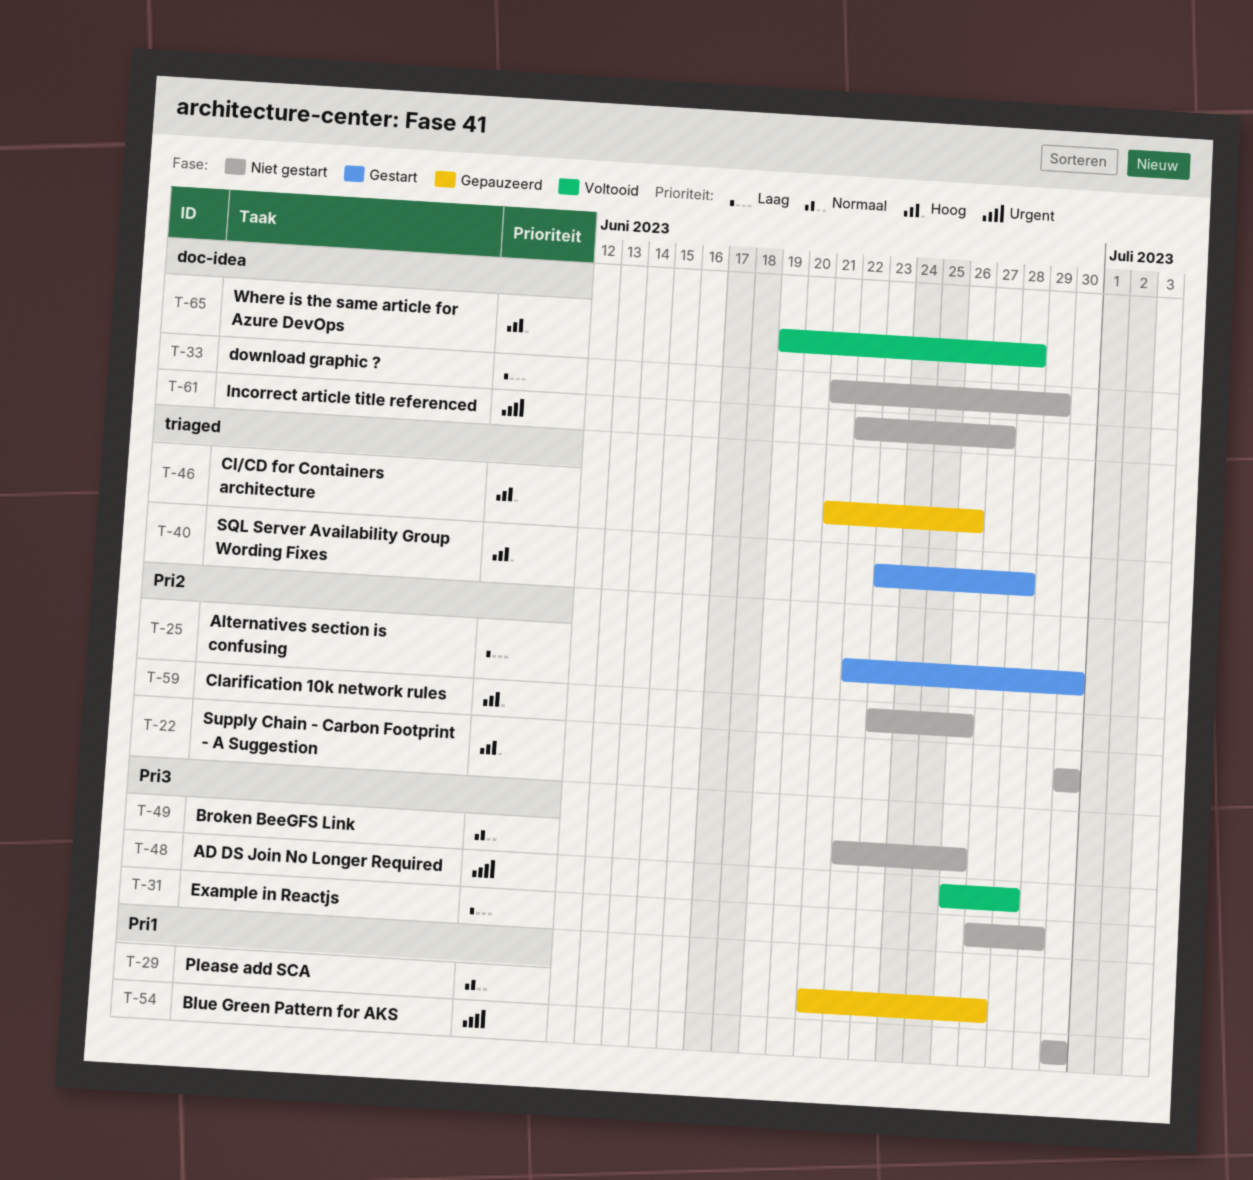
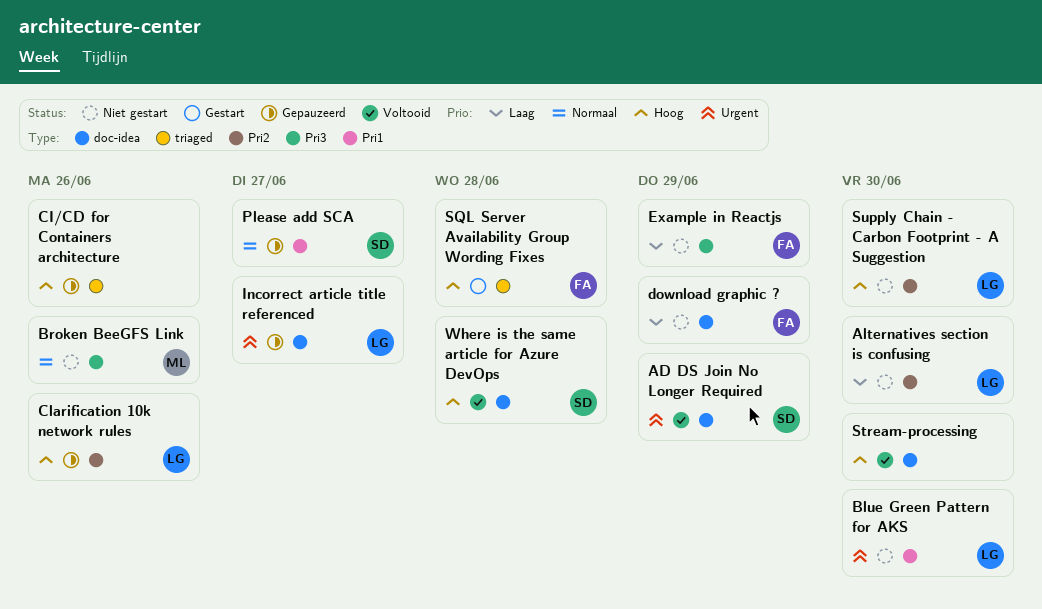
AD DS Join No Longer Required, label: Pri3 -> doc-idea
AD DS Join No Longer Required, due: Jun 28 -> Jun 29
Alternatives section is confusing, status: Gestart -> Niet gestart
Clarification 10k network rules, status: Niet gestart -> Gepauzeerd
Incorrect article title referenced, status: Niet gestart -> Gepauzeerd
Stream-processing: none -> present

